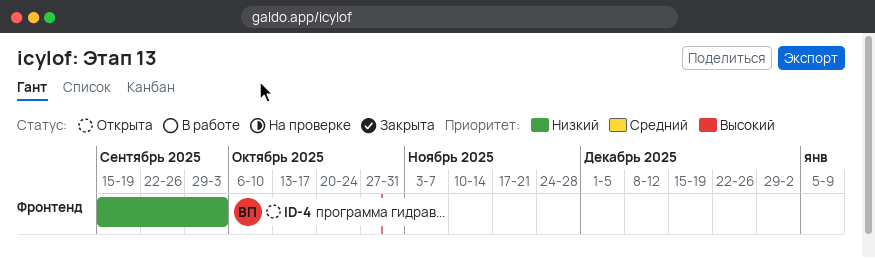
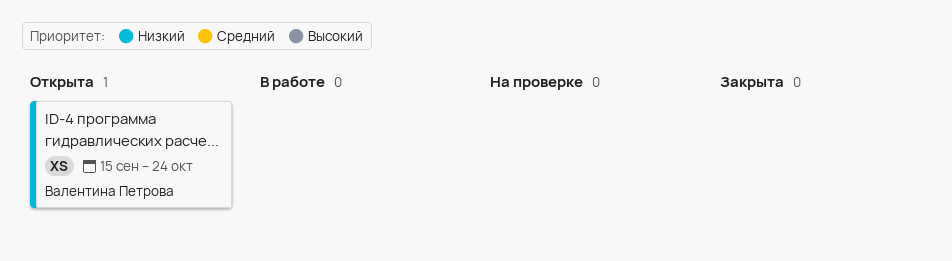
ID-4, due: Oct 3 -> Oct 24

